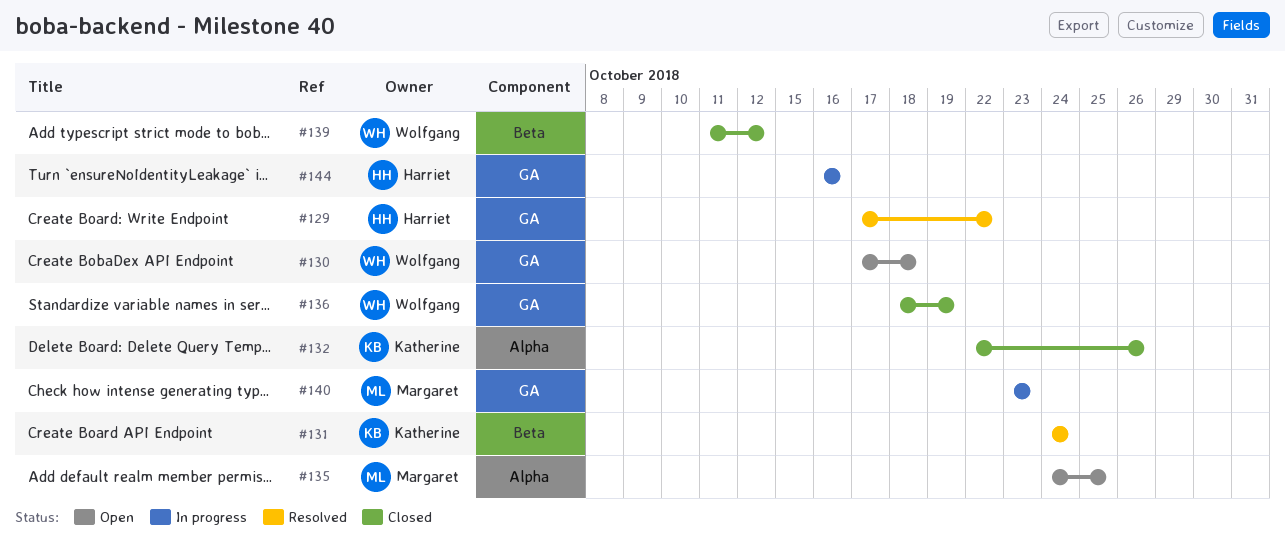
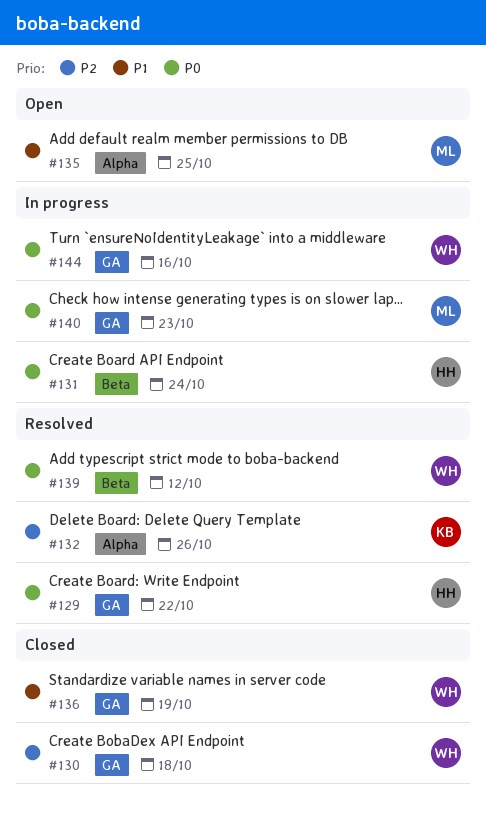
#130, status: Open -> Closed
#131, status: Resolved -> In progress
#131, owner: Katherine -> Harriet
#132, status: Closed -> Resolved
#139, status: Closed -> Resolved
#144, owner: Harriet -> Wolfgang

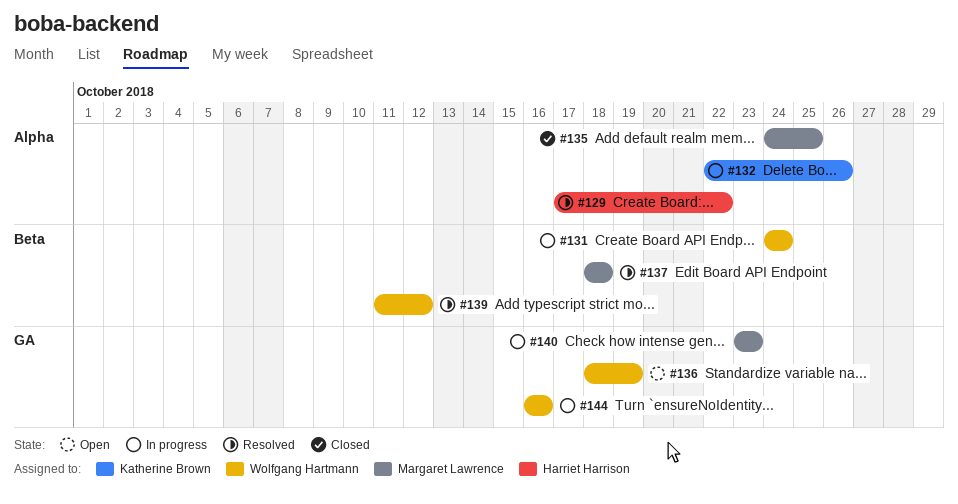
#129, label: GA -> Alpha
#130: present -> none
#131, owner: Harriet Harrison -> Wolfgang Hartmann
#132, status: Resolved -> In progress
#135, status: Open -> Closed
#136, status: Closed -> Open
#137: none -> present

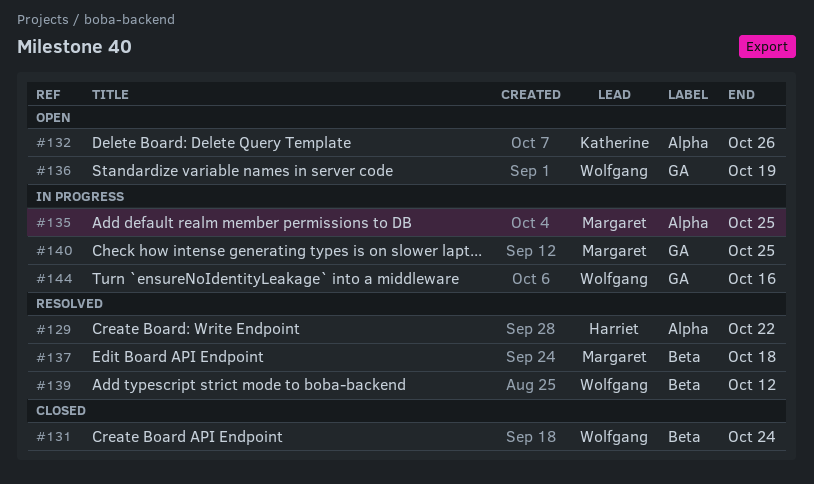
#131, status: In progress -> Closed
#132, status: In progress -> Open
#135, status: Closed -> In progress
#140, due: Oct 23 -> Oct 25

